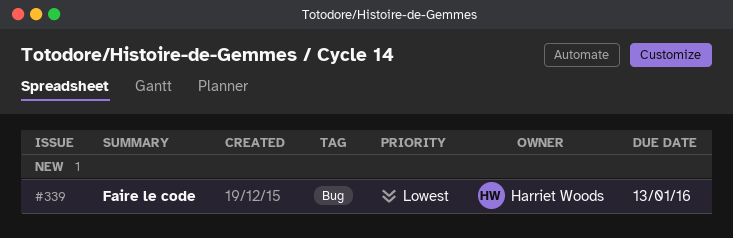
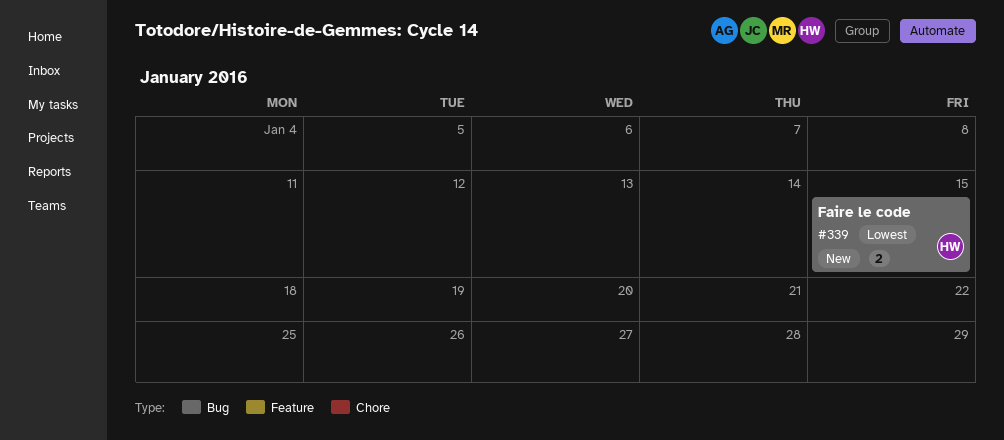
#339, due: Jan 13 -> Jan 15

